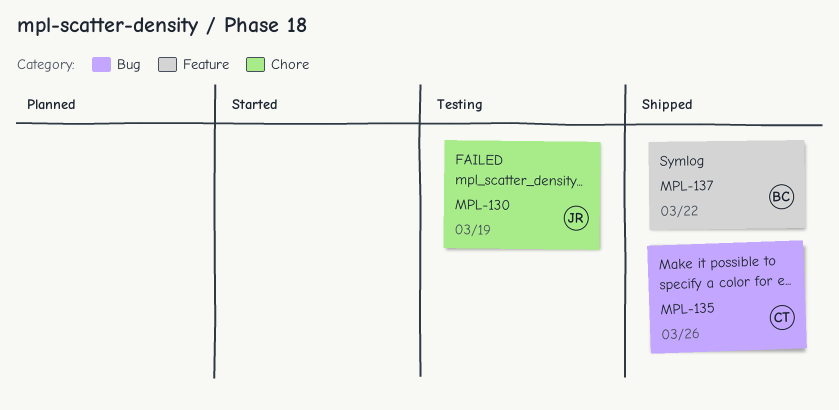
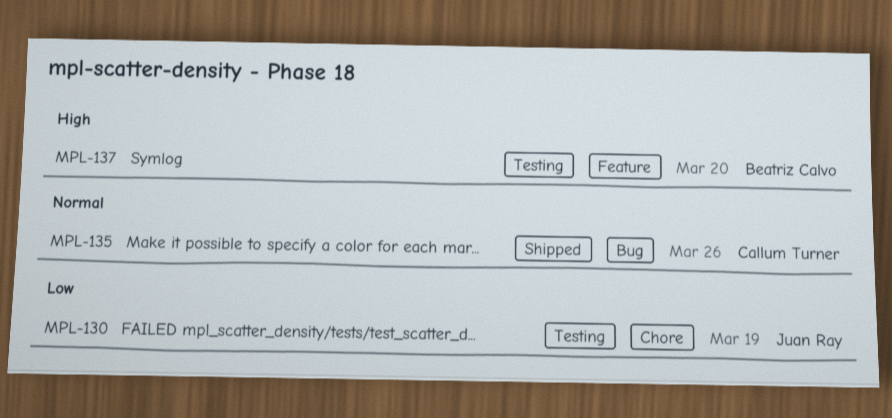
MPL-137, status: Shipped -> Testing
MPL-137, due: Mar 22 -> Mar 20

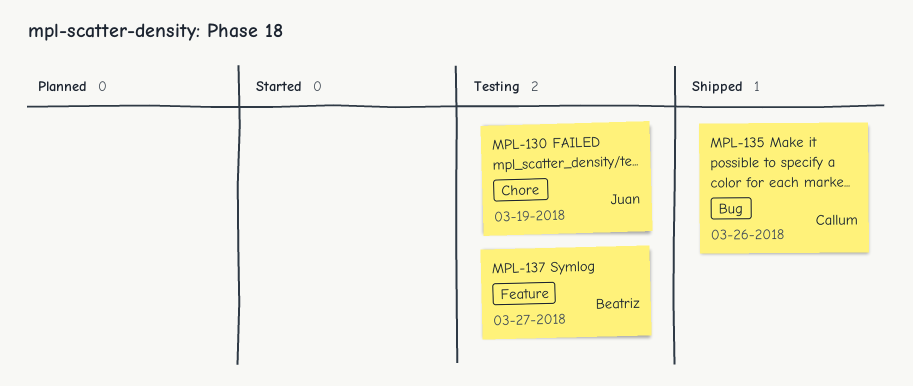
MPL-137, due: Mar 20 -> Mar 27

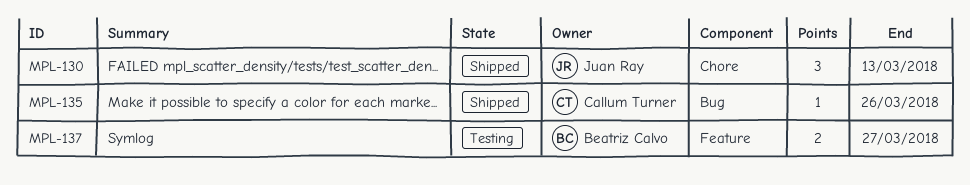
MPL-130, status: Testing -> Shipped
MPL-130, due: Mar 19 -> Mar 13

